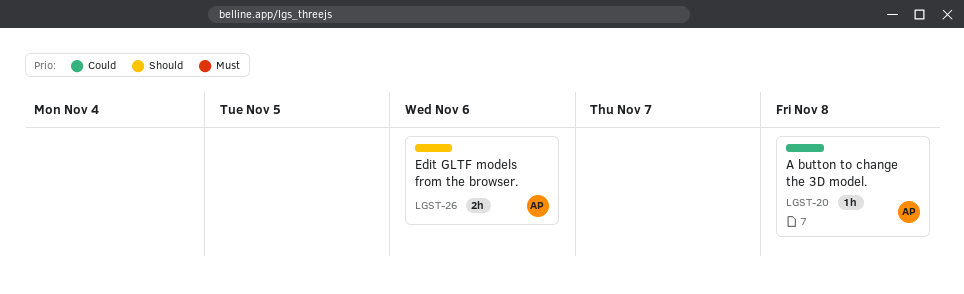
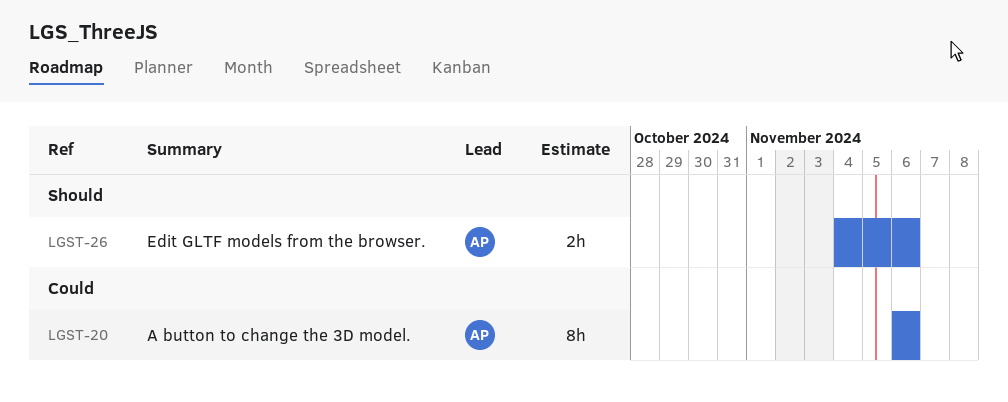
LGST-20, estimate: 1h -> 8h
LGST-20, due: Nov 8 -> Nov 6

